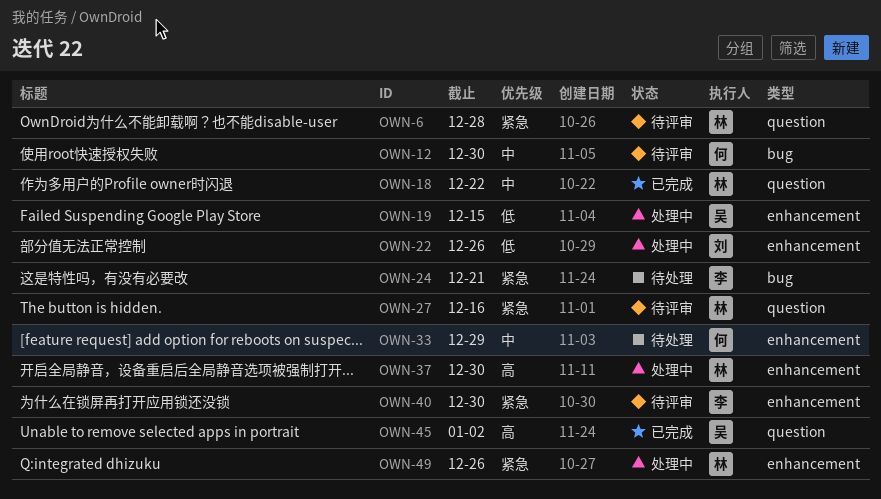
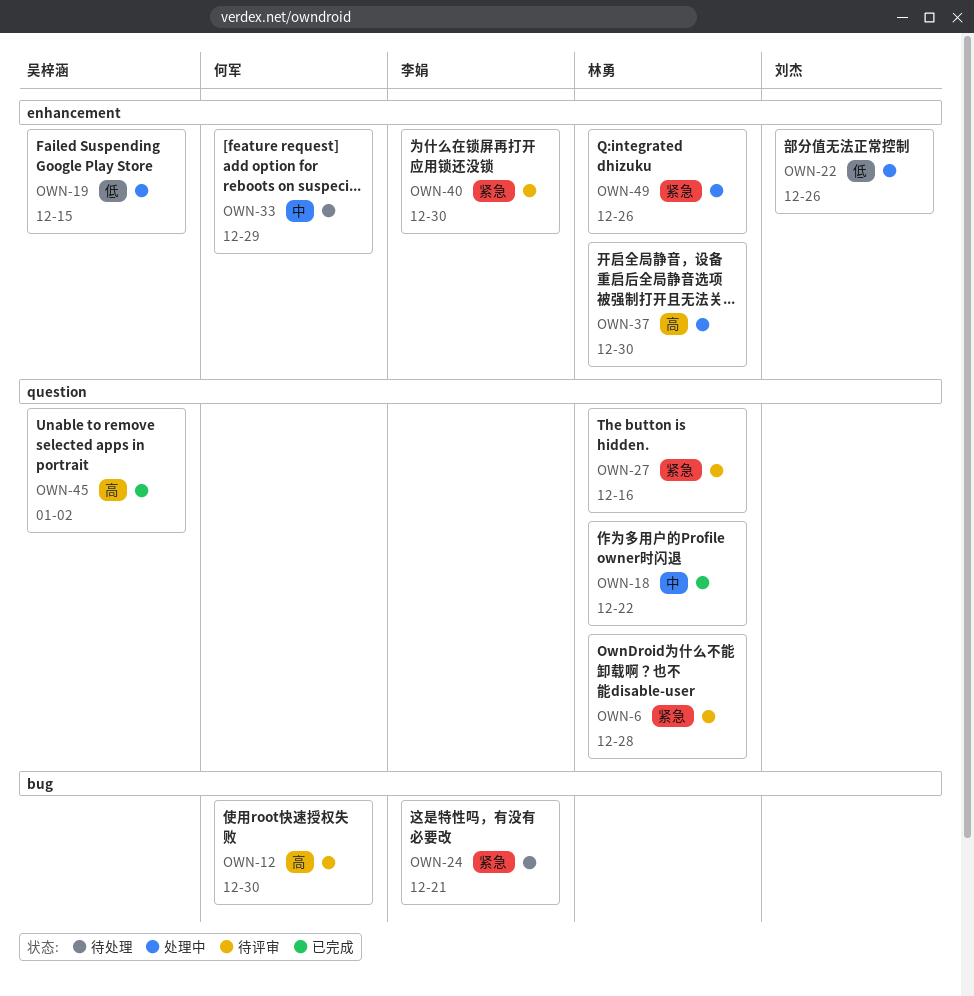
OWN-12, priority: 中 -> 高

